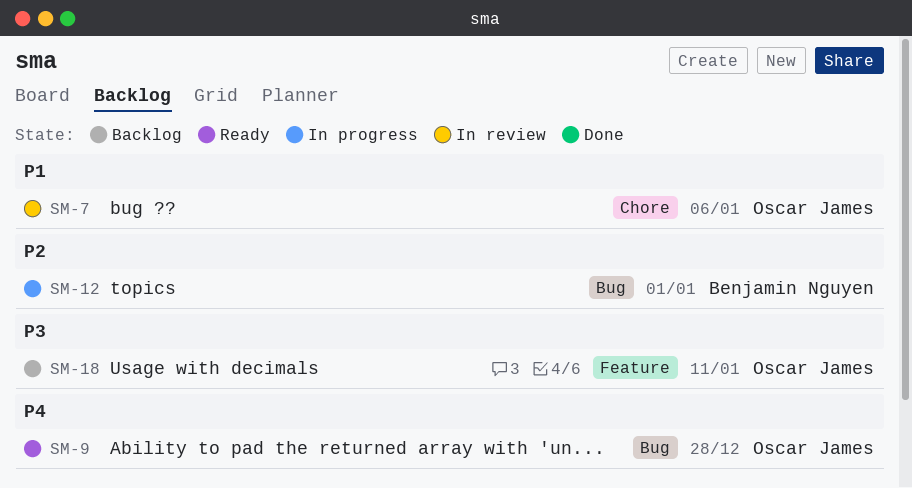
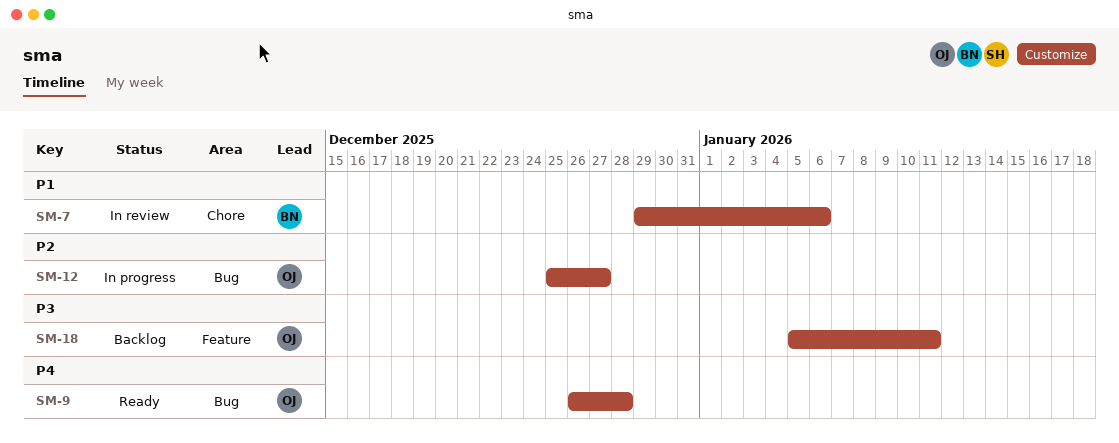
SM-7, owner: Oscar James -> Benjamin Nguyen
SM-12, owner: Benjamin Nguyen -> Oscar James
SM-12, due: Jan 1 -> Dec 27

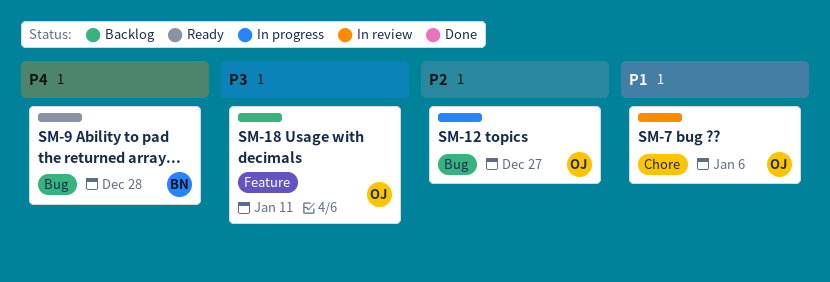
SM-7, owner: BN -> OJ
SM-9, owner: OJ -> BN

